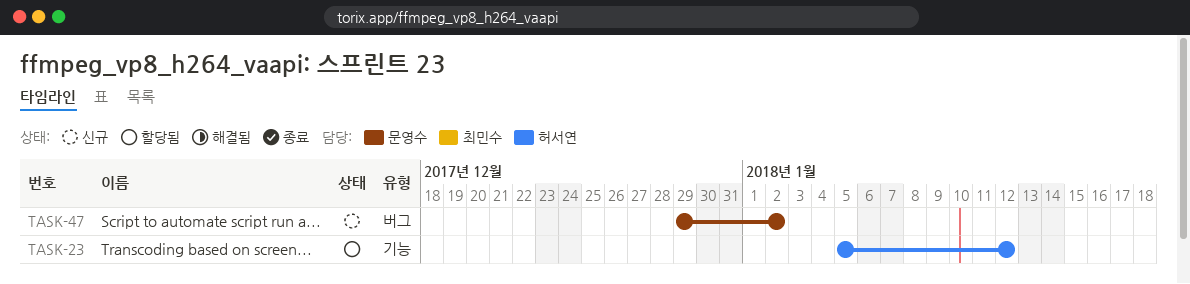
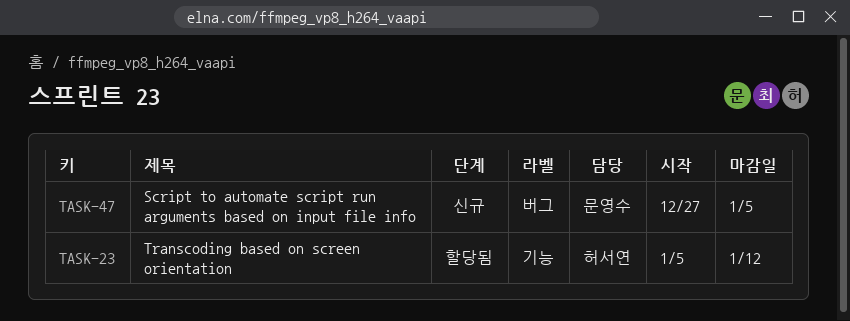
TASK-47, start: Dec 29 -> Dec 27
TASK-47, due: Jan 2 -> Jan 5

